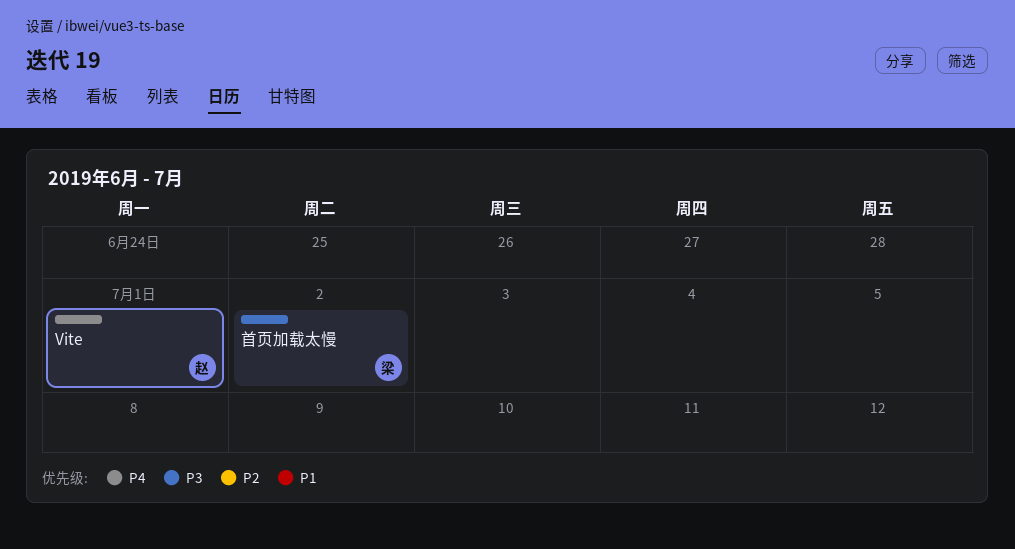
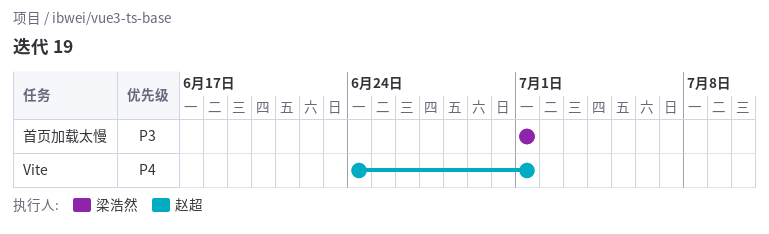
首页加载太慢, due: Jul 2 -> Jul 1

